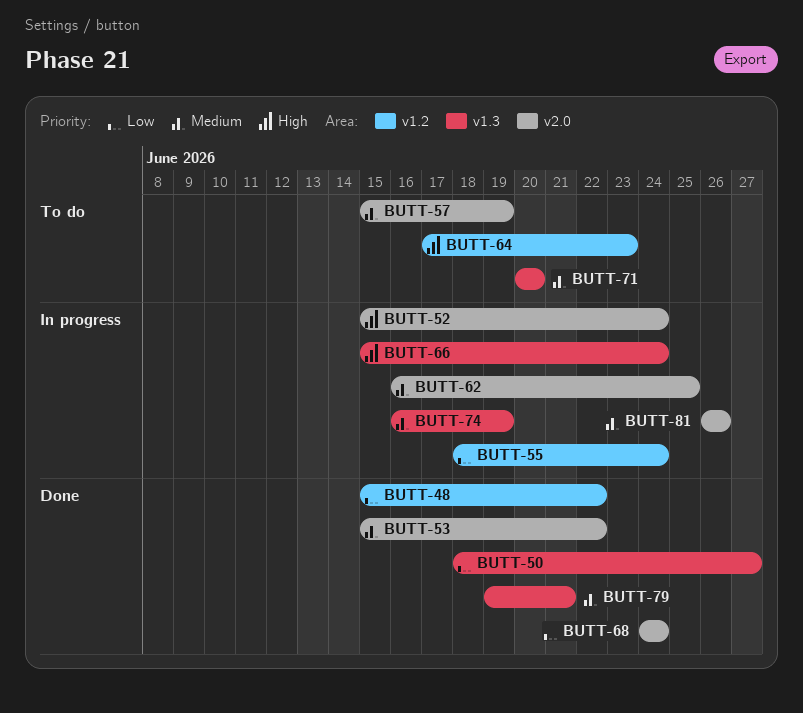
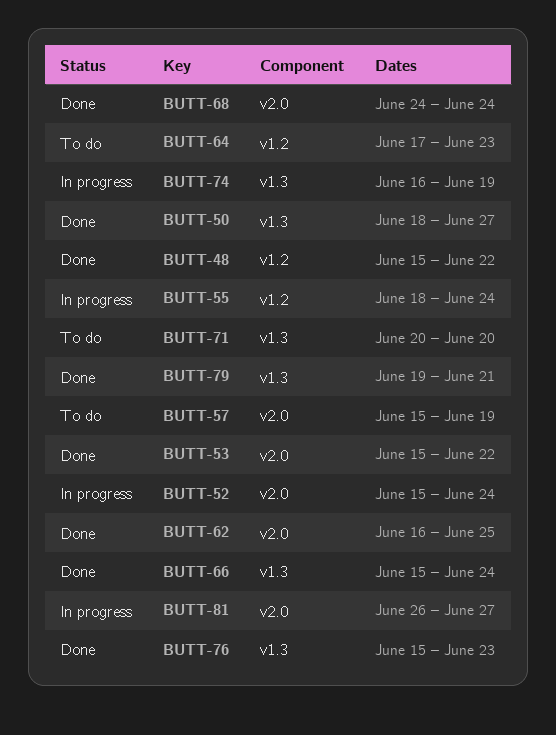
BUTT-62, status: In progress -> Done
BUTT-66, status: In progress -> Done
BUTT-76: none -> present
BUTT-81, due: Jun 26 -> Jun 27

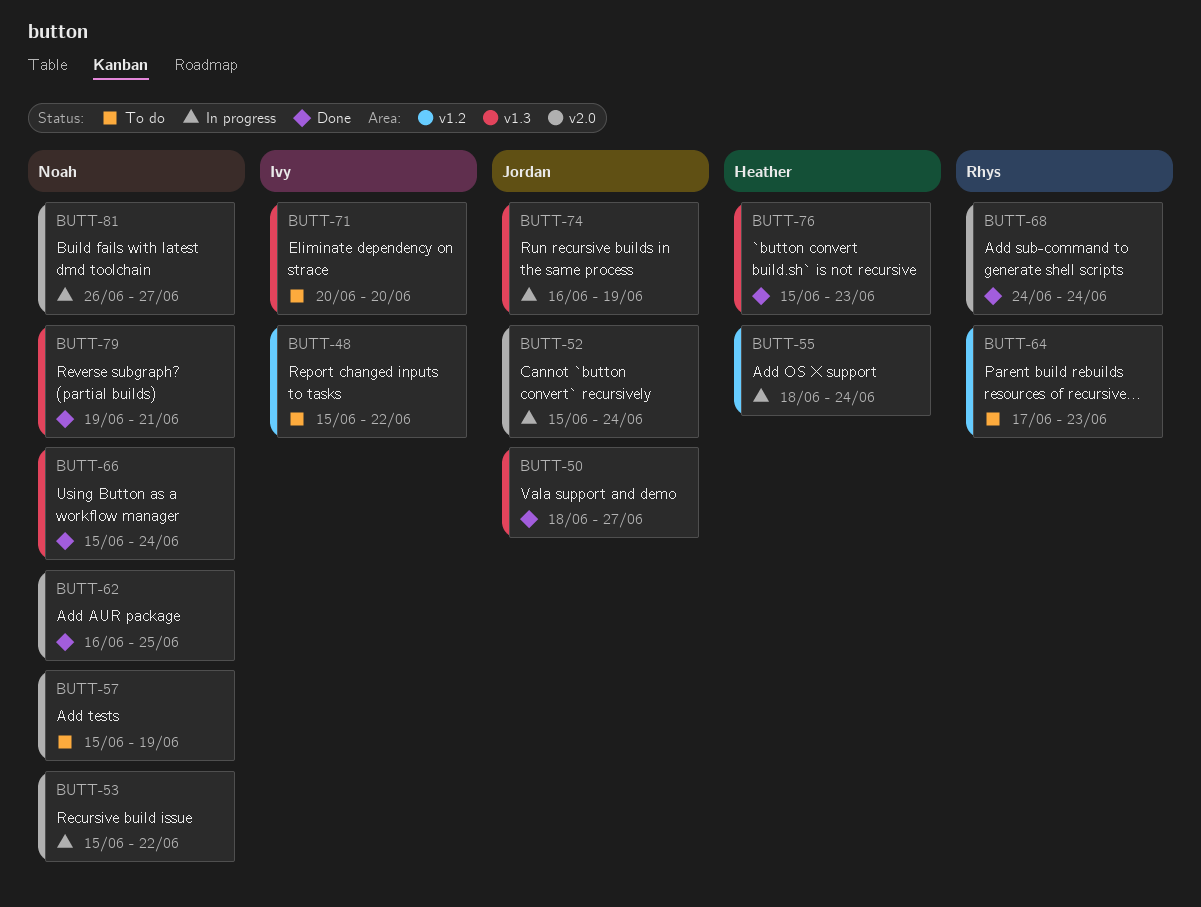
BUTT-48, status: Done -> To do
BUTT-53, status: Done -> In progress

